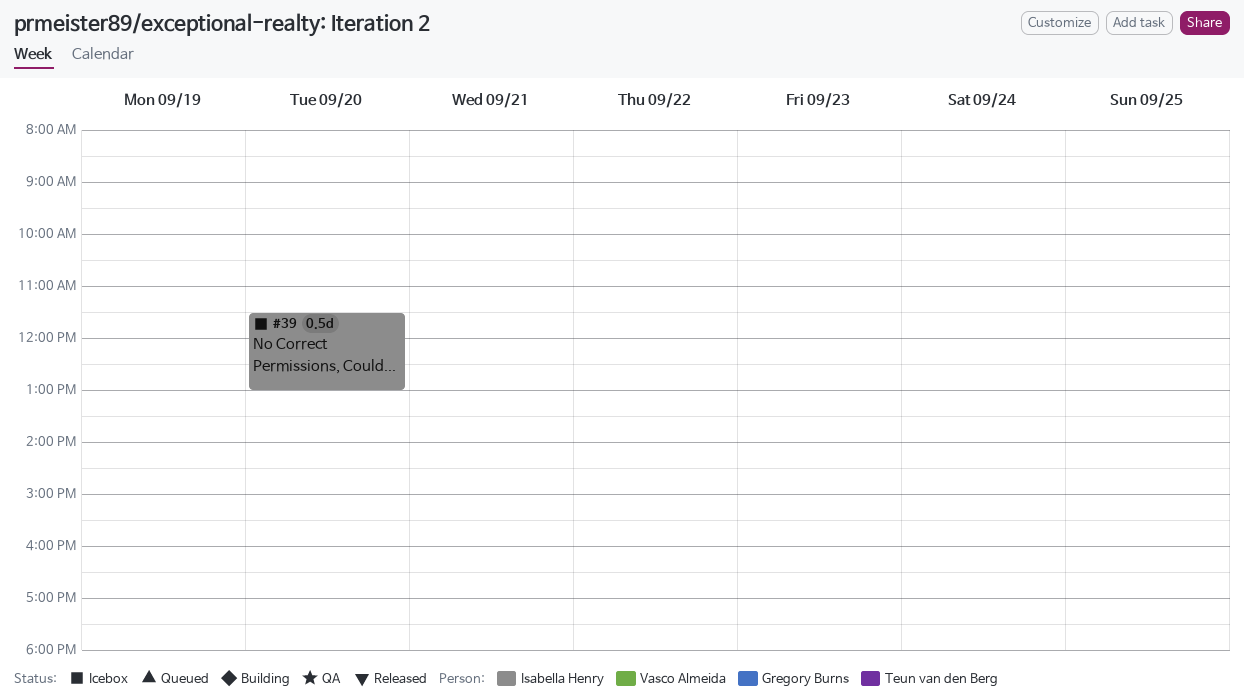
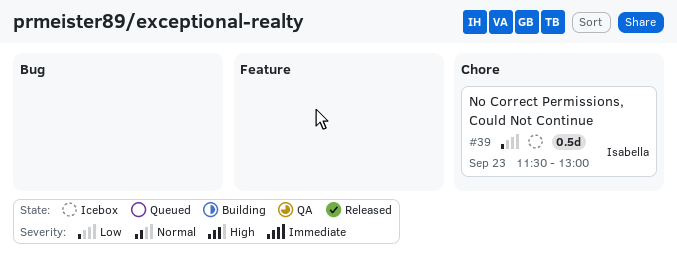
#39, day: Sep 20 -> Sep 23

